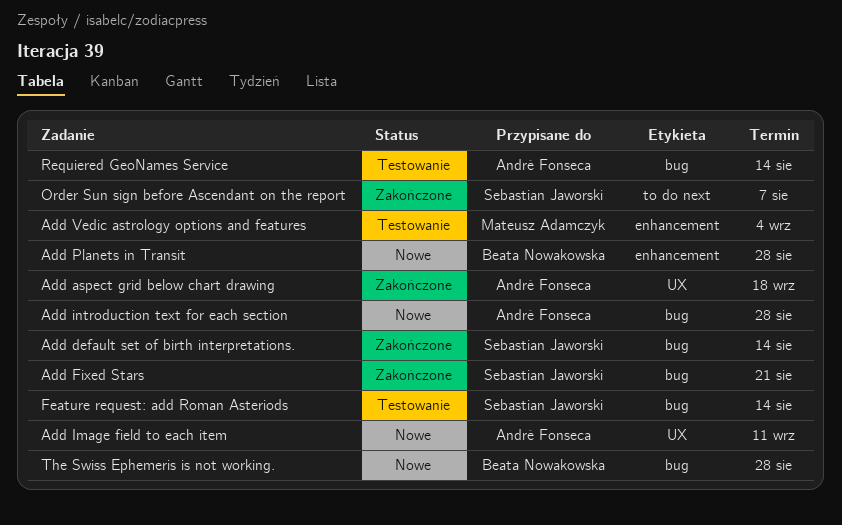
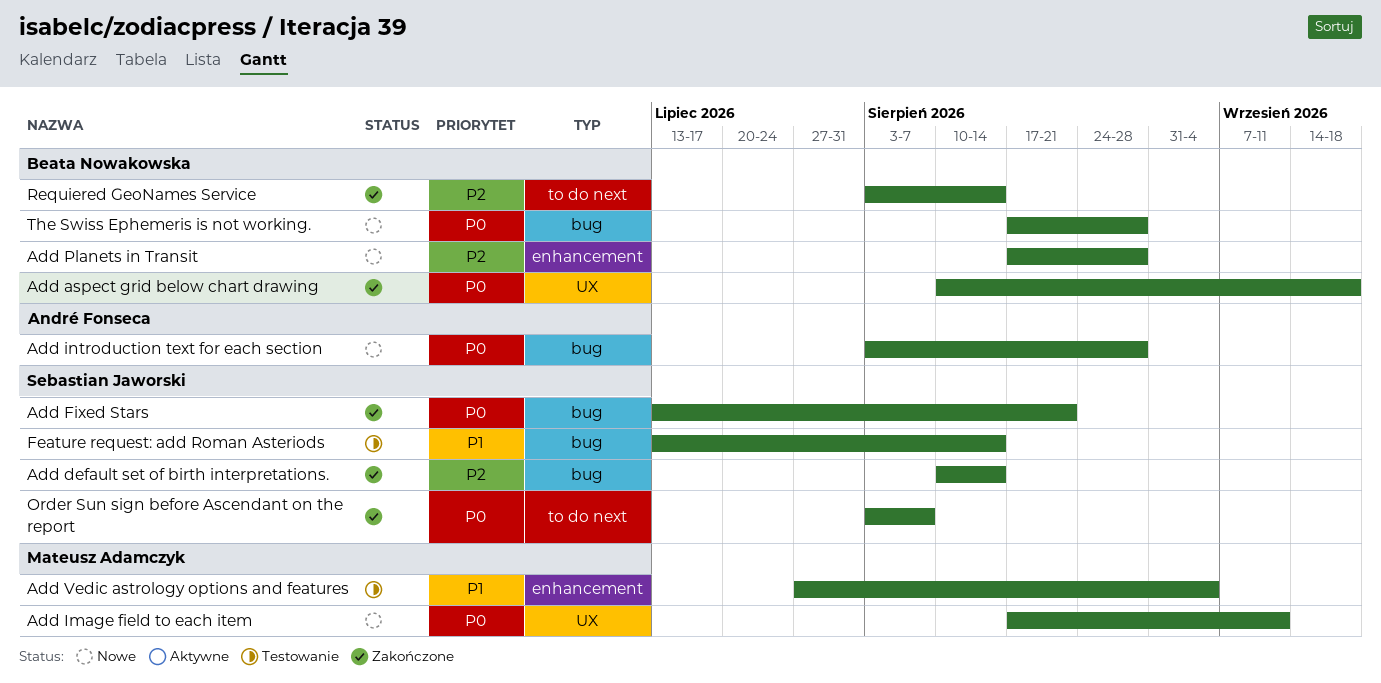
Add aspect grid below chart drawing, owner: André Fonseca -> Beata Nowakowska
Add Image field to each item, owner: André Fonseca -> Mateusz Adamczyk
Requiered GeoNames Service, status: Testowanie -> Zakończone
Requiered GeoNames Service, owner: André Fonseca -> Beata Nowakowska
Requiered GeoNames Service, label: bug -> to do next

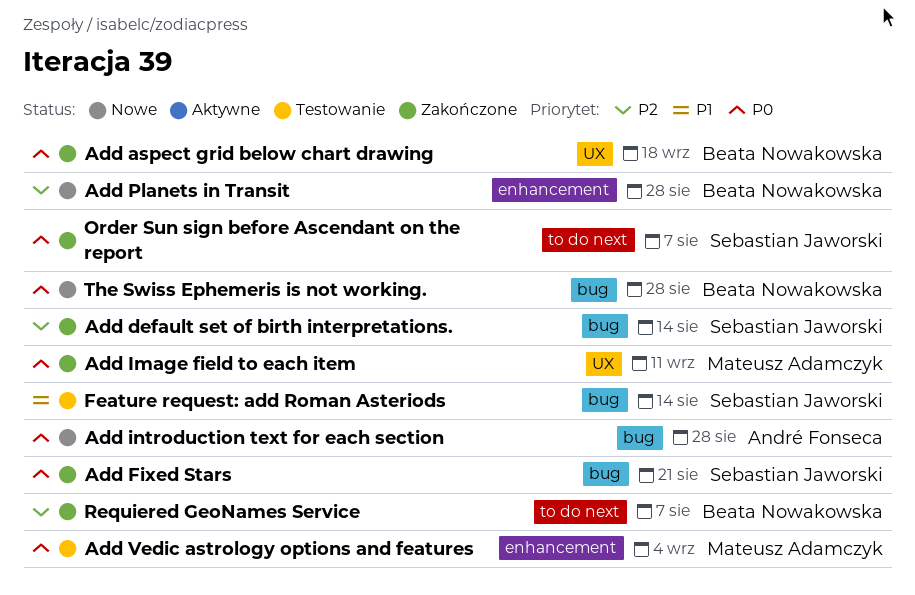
Add Image field to each item, status: Nowe -> Zakończone
Add Vedic astrology options and features, priority: P1 -> P0
Requiered GeoNames Service, due: Aug 14 -> Aug 7

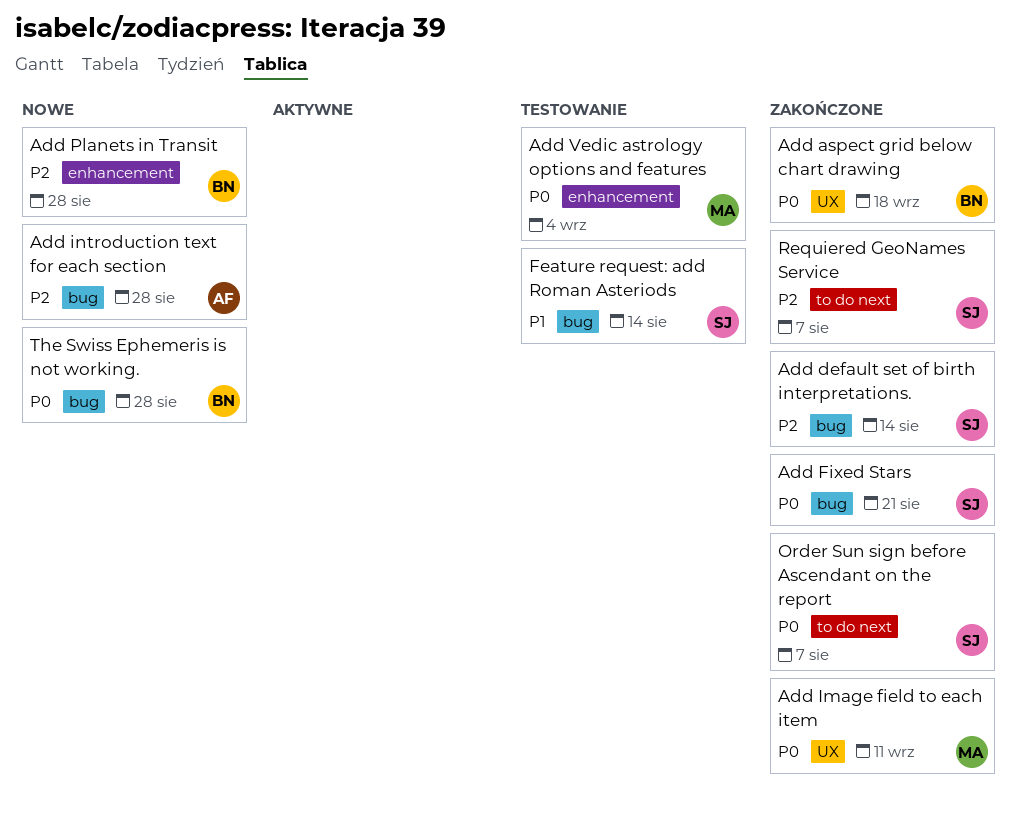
Add introduction text for each section, priority: P0 -> P2
Requiered GeoNames Service, owner: Beata Nowakowska -> Sebastian Jaworski

